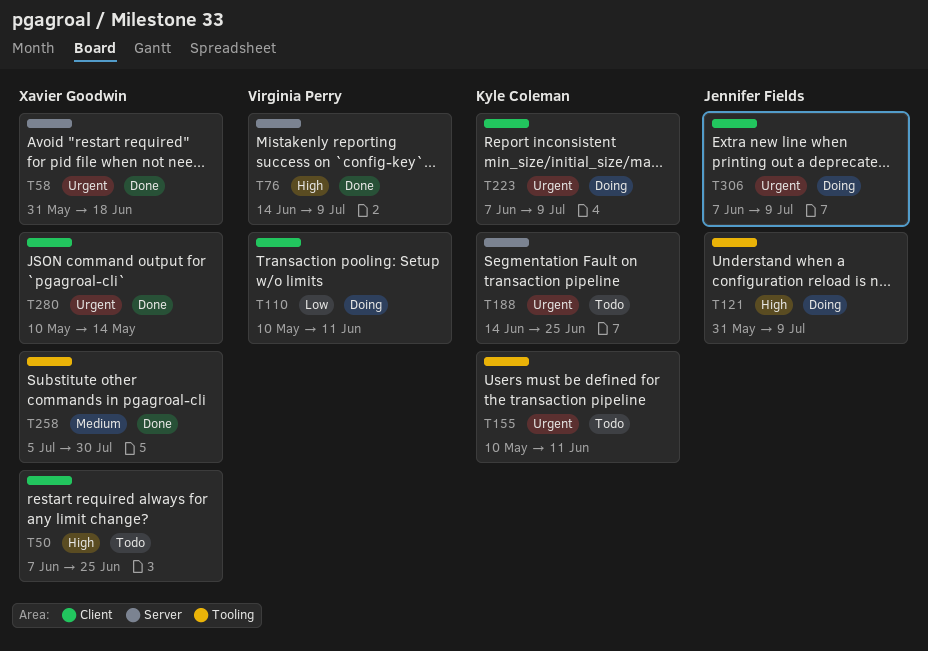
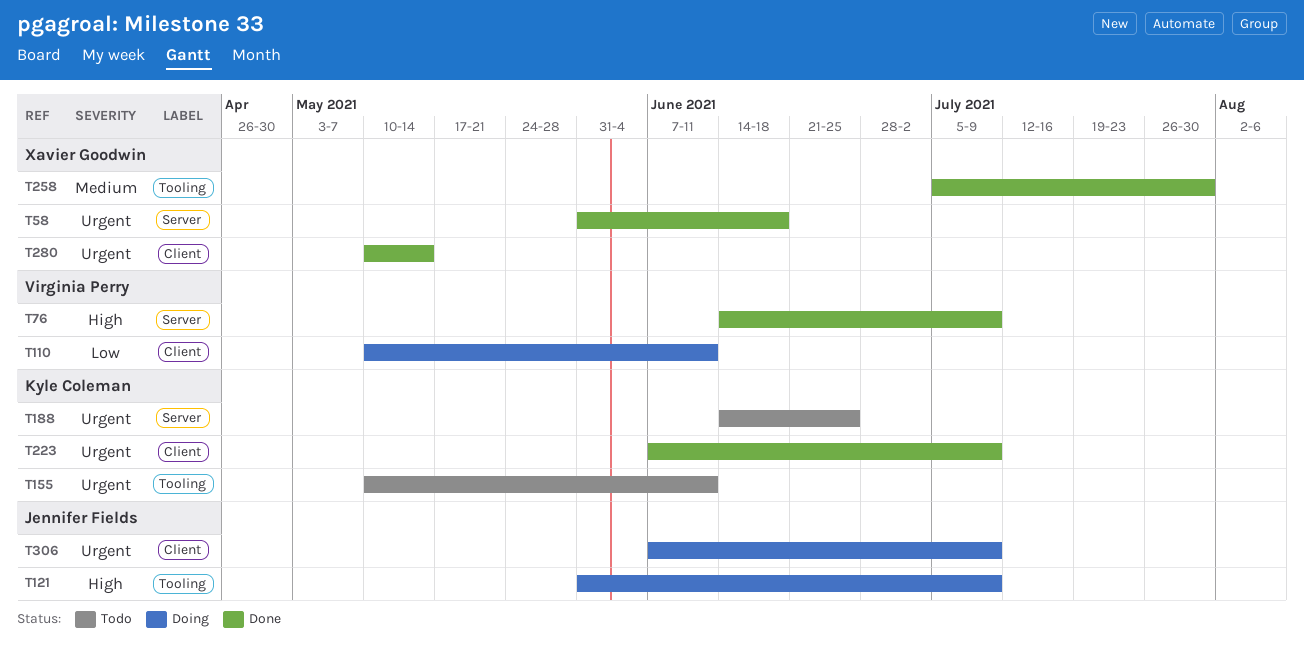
T50: present -> none
T223, status: Doing -> Done

